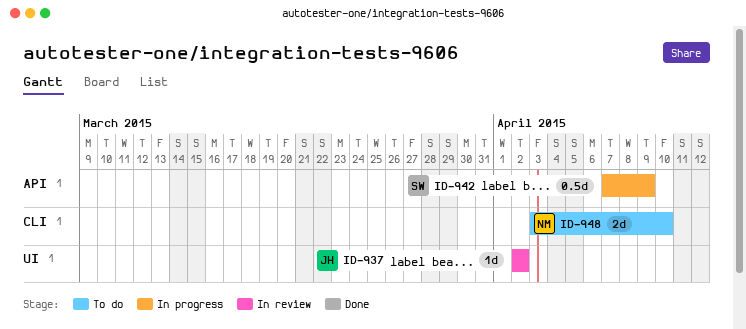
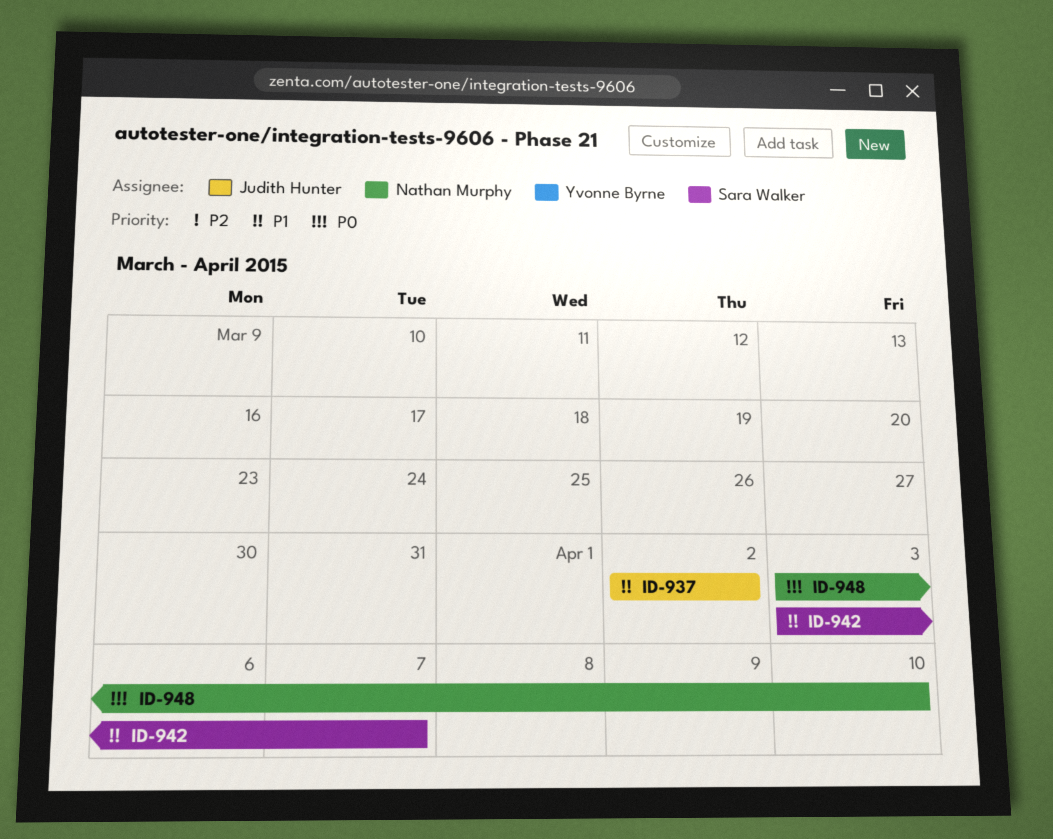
ID-942, start: Apr 7 -> Apr 3
ID-942, due: Apr 9 -> Apr 7

